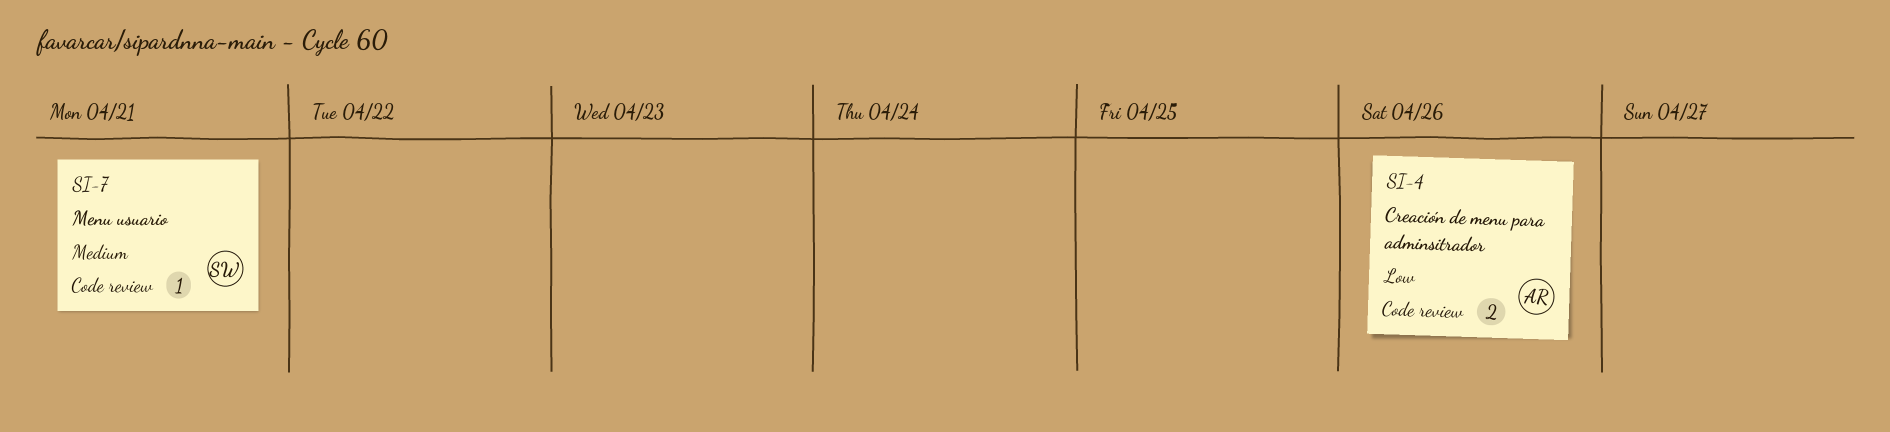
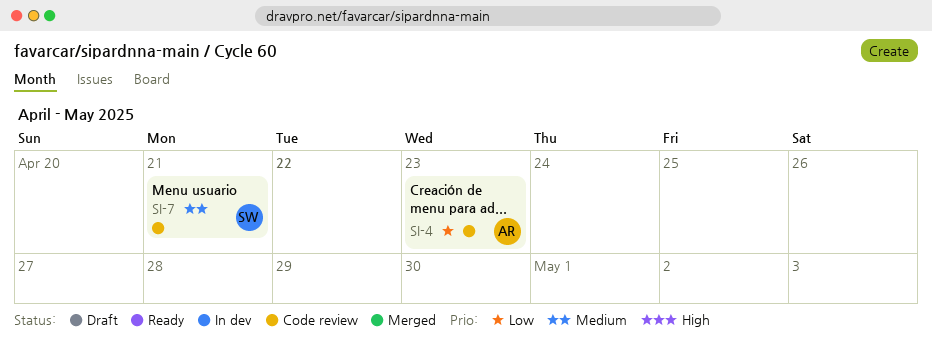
SI-4, due: Apr 26 -> Apr 23

